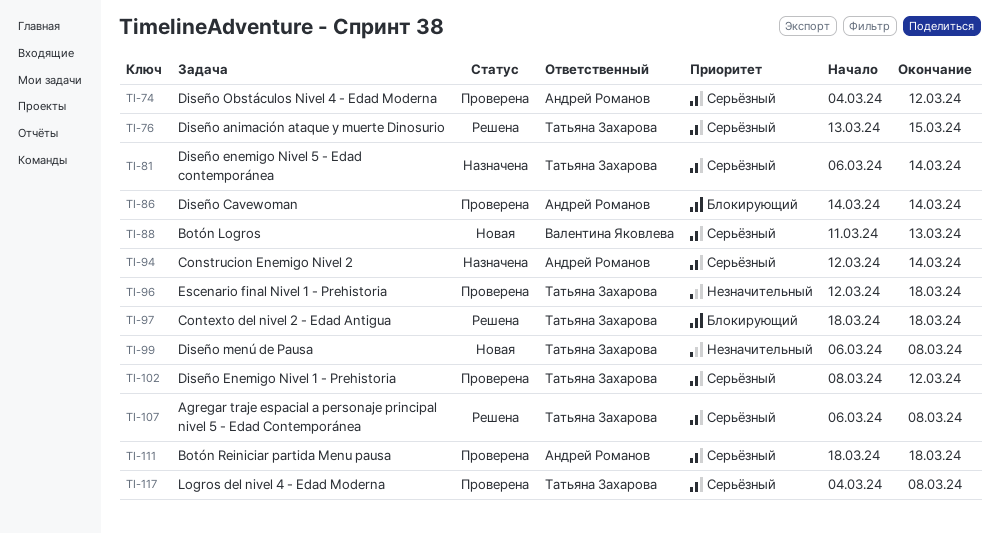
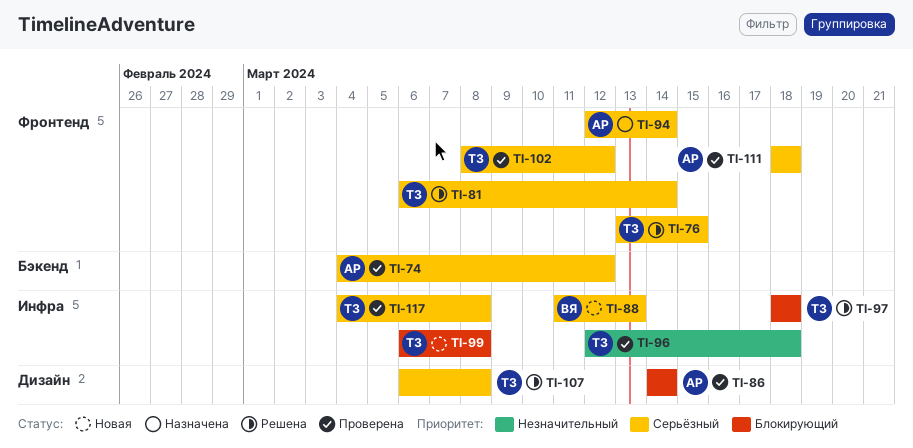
TI-81, status: Назначена -> Решена
TI-99, priority: Незначительный -> Блокирующий

